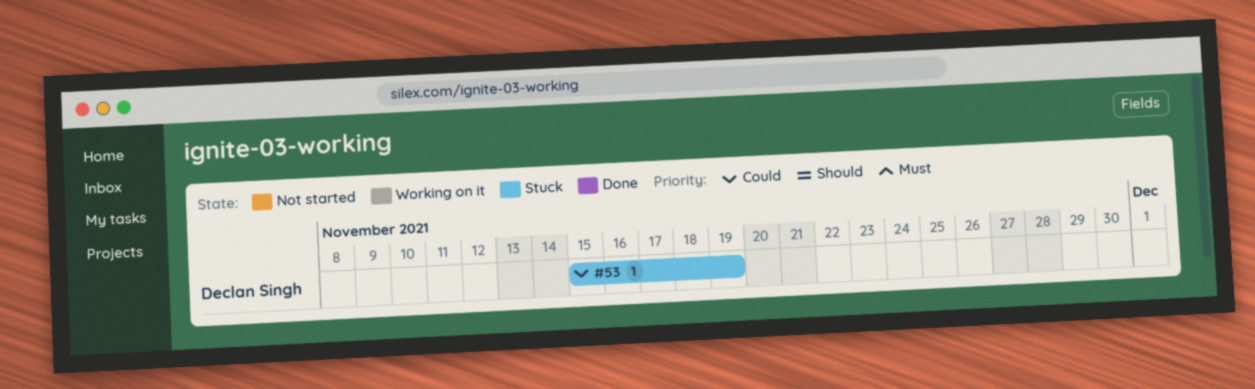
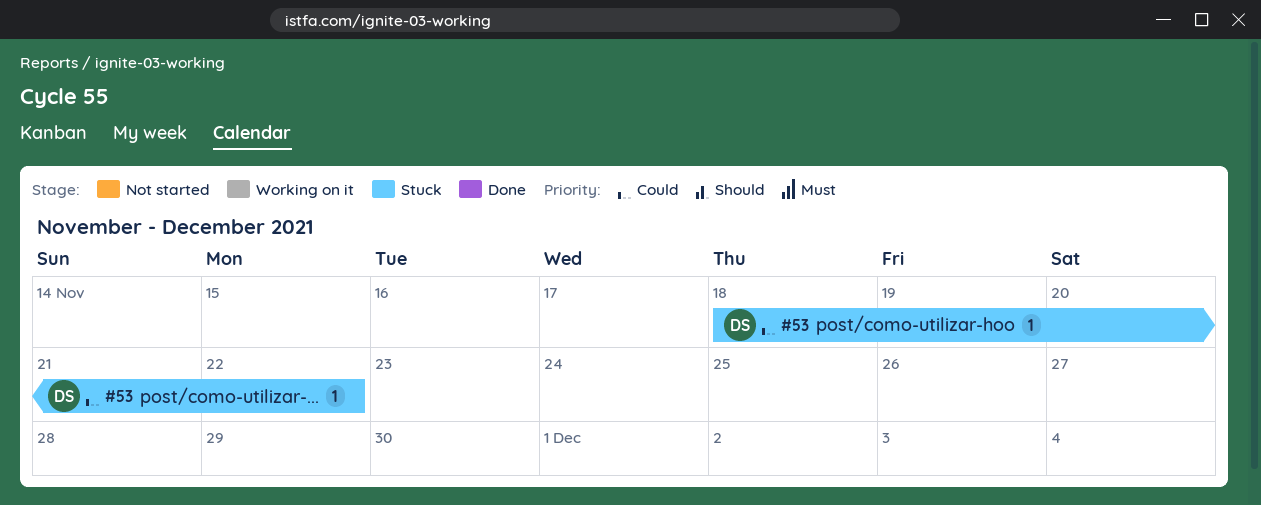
#53, start: Nov 15 -> Nov 18
#53, due: Nov 19 -> Nov 22

